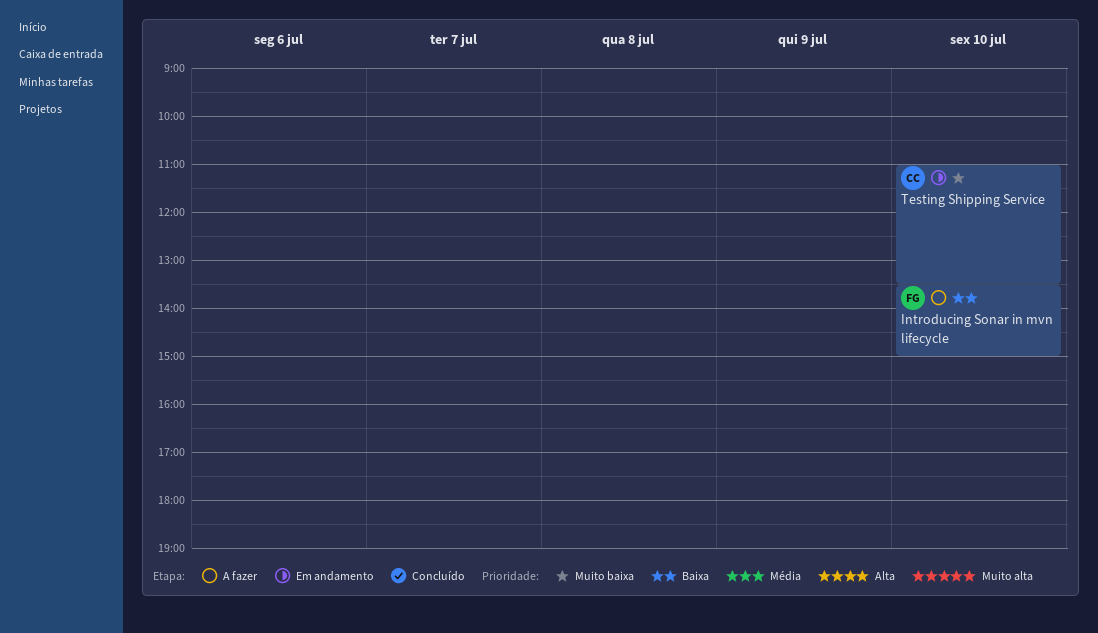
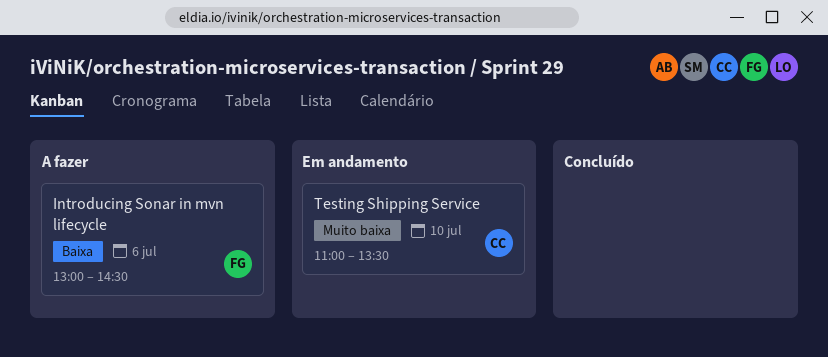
Introducing Sonar in mvn lifecycle, day: Jul 10 -> Jul 6
Introducing Sonar in mvn lifecycle, begins: 13:30 -> 13:00
Introducing Sonar in mvn lifecycle, ends: 15:00 -> 14:30

